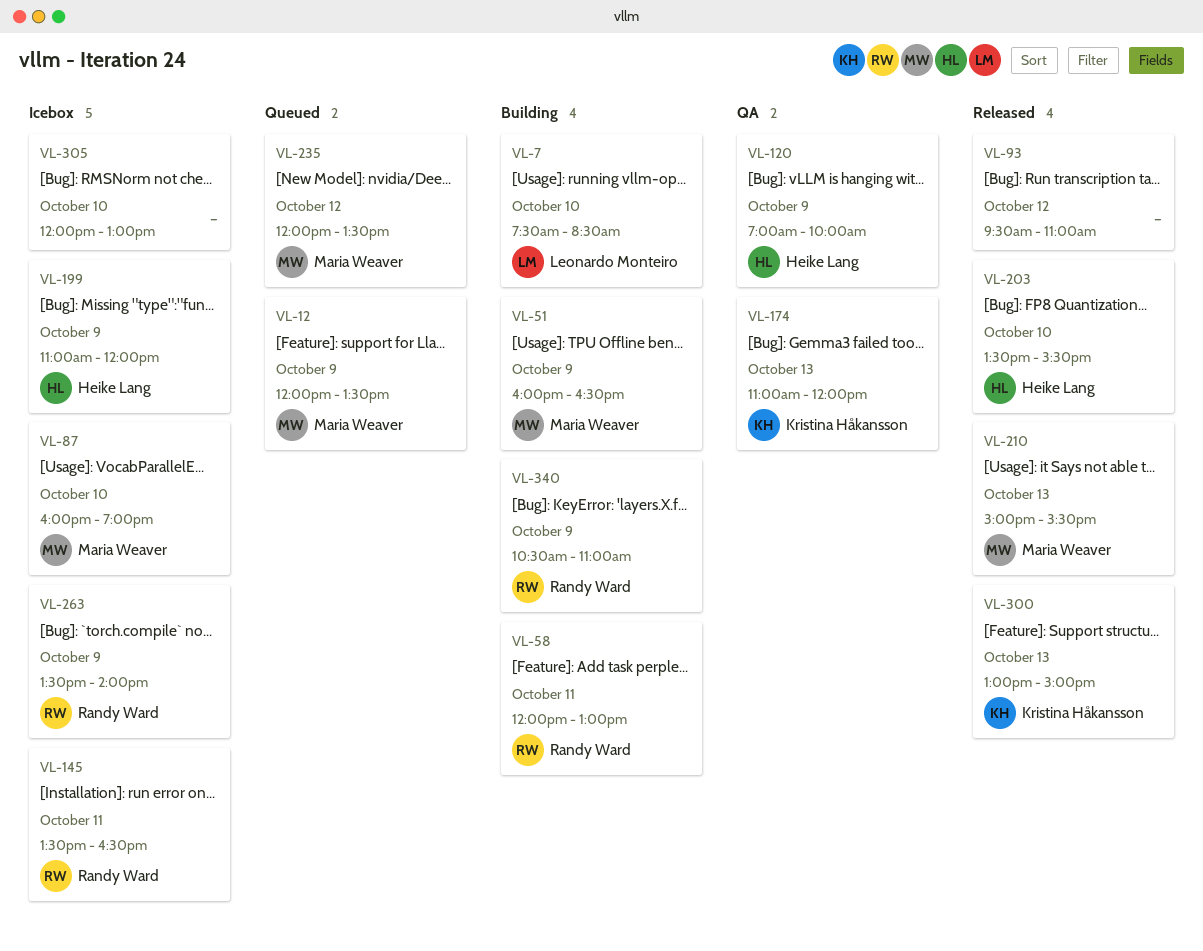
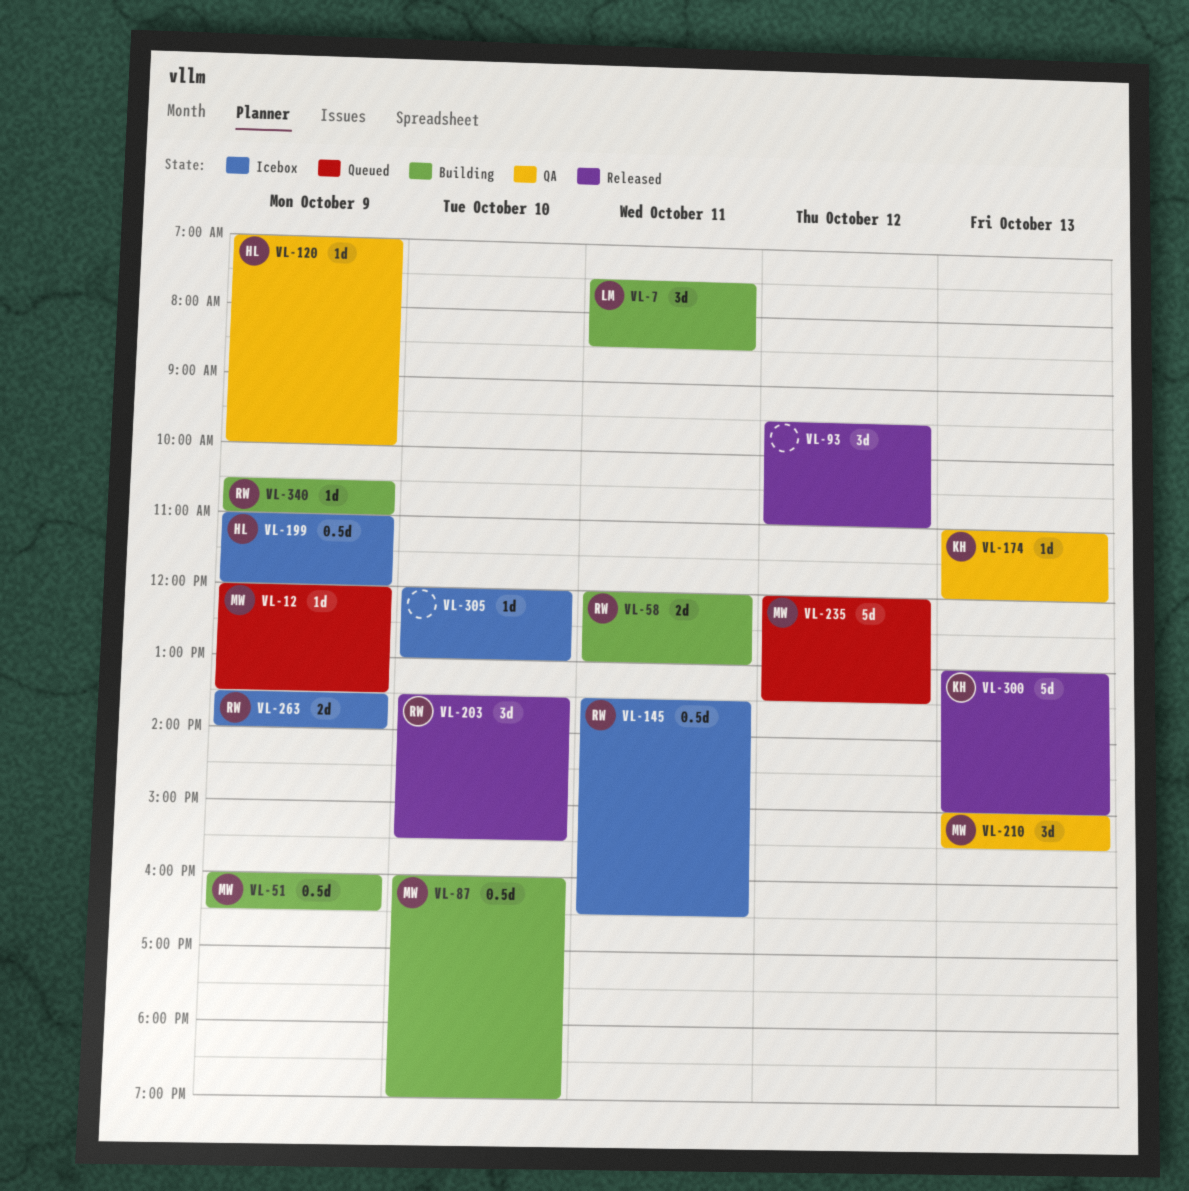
VL-7, day: Oct 10 -> Oct 11
VL-87, status: Icebox -> Building
VL-203, owner: Heike Lang -> Randy Ward
VL-210, status: Released -> QA

